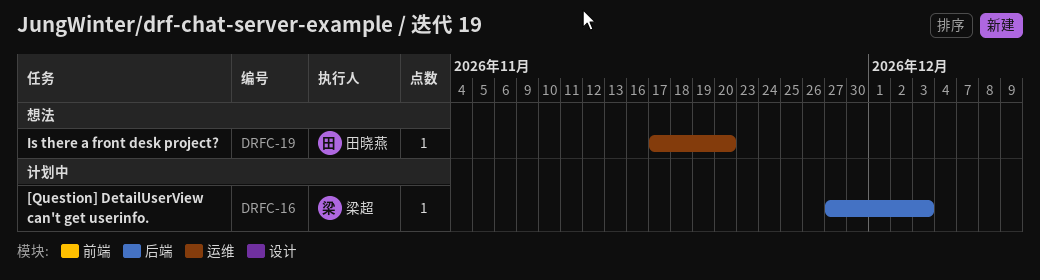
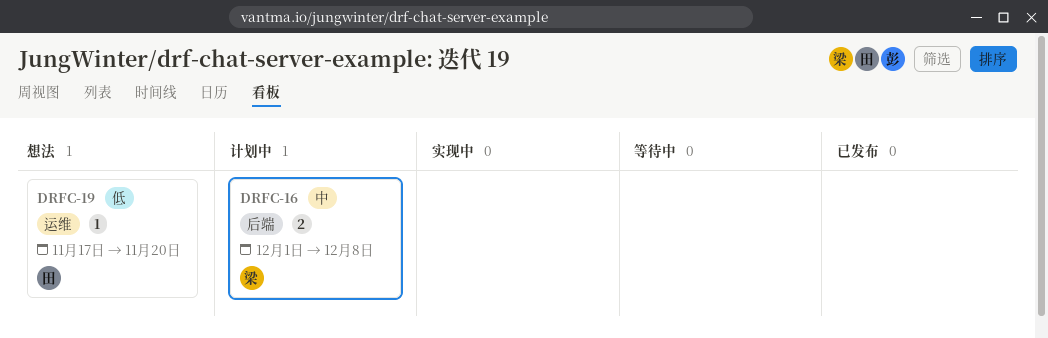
DRFC-16, estimate: 1 -> 2
DRFC-16, start: Nov 27 -> Dec 1
DRFC-16, due: Dec 3 -> Dec 8

